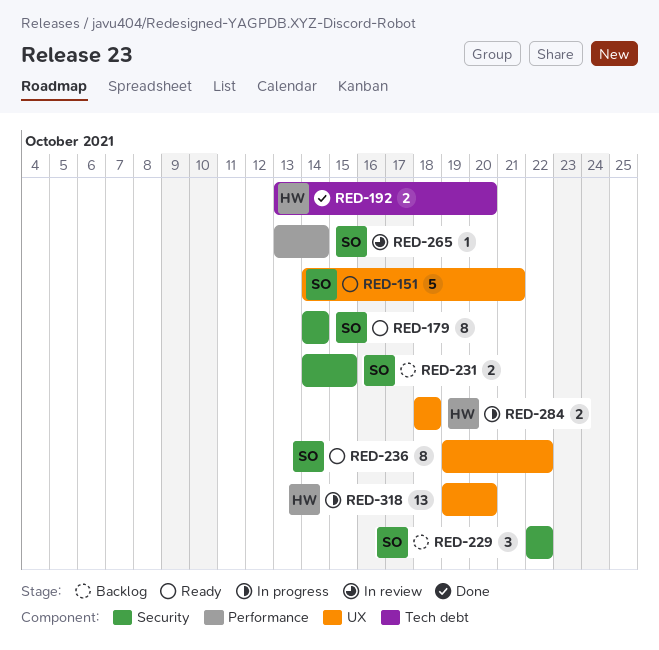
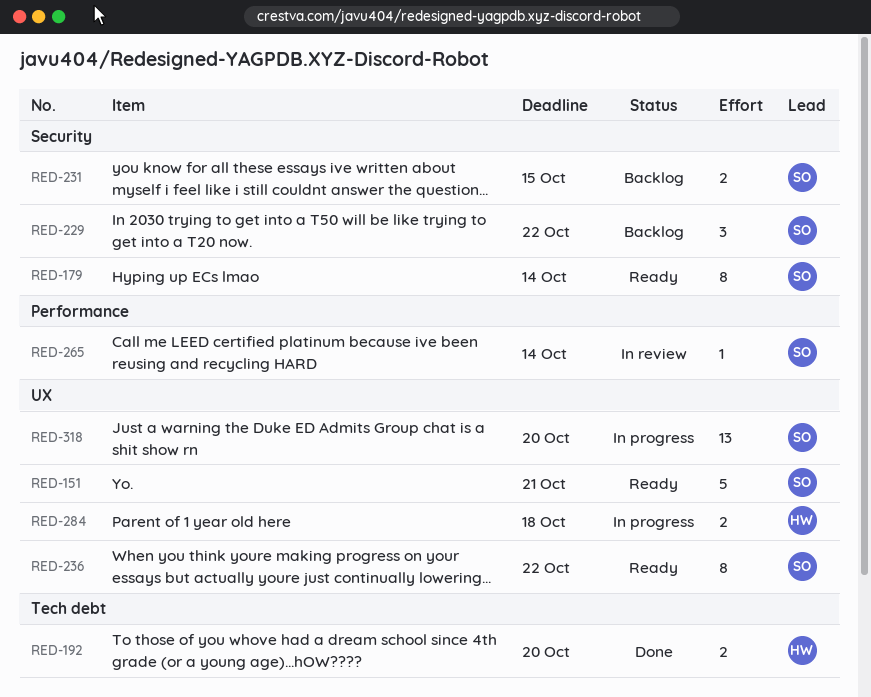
RED-318, owner: HW -> SO

